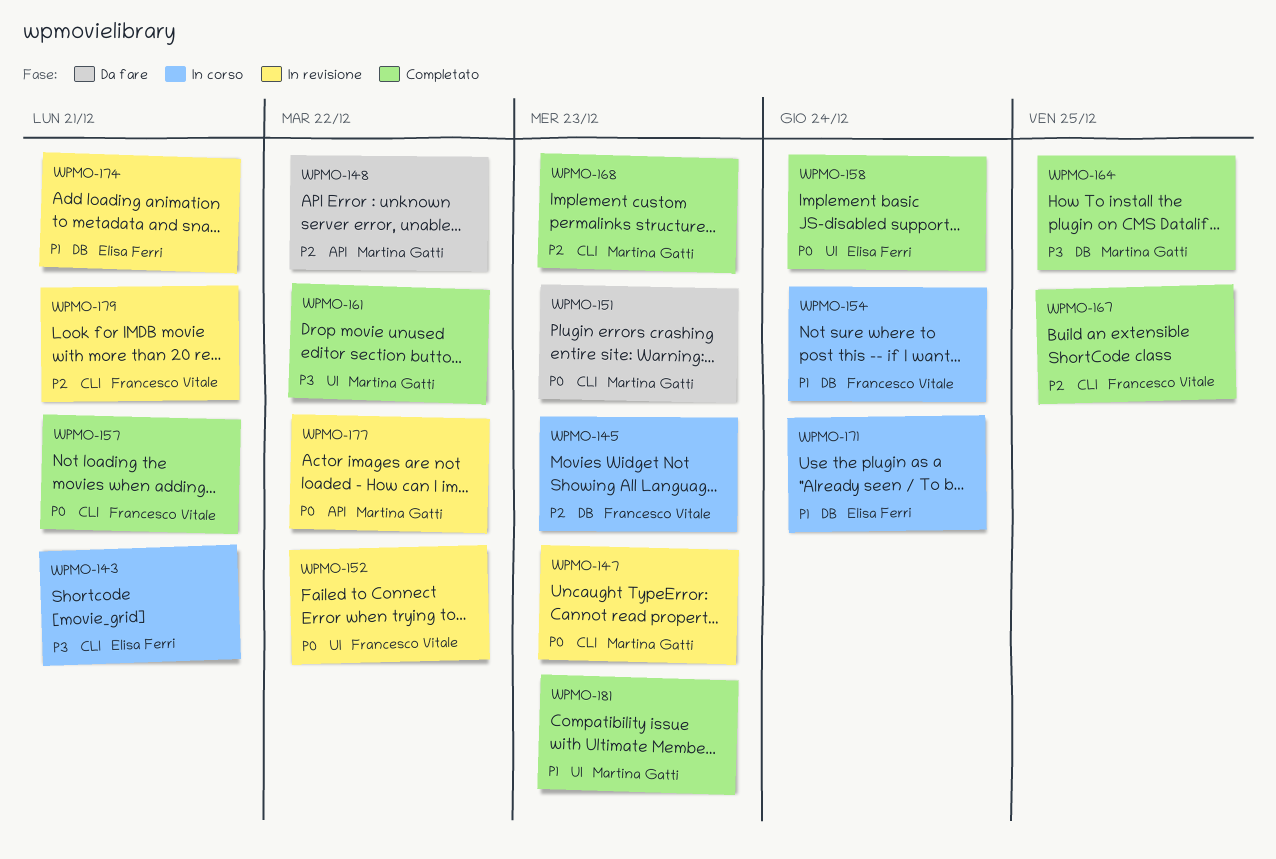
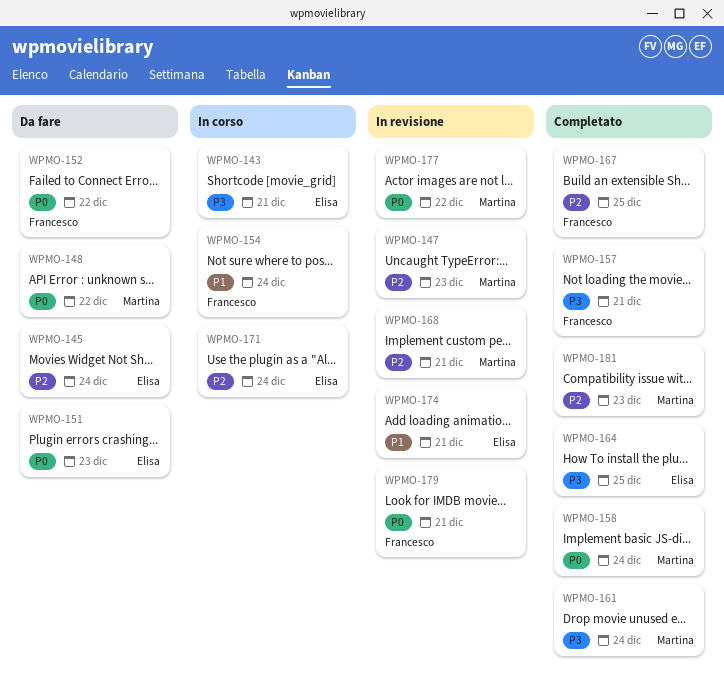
WPMO-145, status: In corso -> Da fare
WPMO-145, owner: Francesco Vitale -> Elisa Ferri
WPMO-145, due: Dec 23 -> Dec 24
WPMO-147, priority: P0 -> P2
WPMO-148, priority: P2 -> P0
WPMO-151, owner: Martina Gatti -> Elisa Ferri
WPMO-152, status: In revisione -> Da fare
WPMO-157, priority: P0 -> P3
WPMO-158, owner: Elisa Ferri -> Martina Gatti
WPMO-161, due: Dec 22 -> Dec 24
WPMO-164, owner: Martina Gatti -> Elisa Ferri
WPMO-168, status: Completato -> In revisione
WPMO-168, due: Dec 23 -> Dec 21
WPMO-171, priority: P1 -> P2
WPMO-179, priority: P2 -> P0
WPMO-181, priority: P1 -> P2

